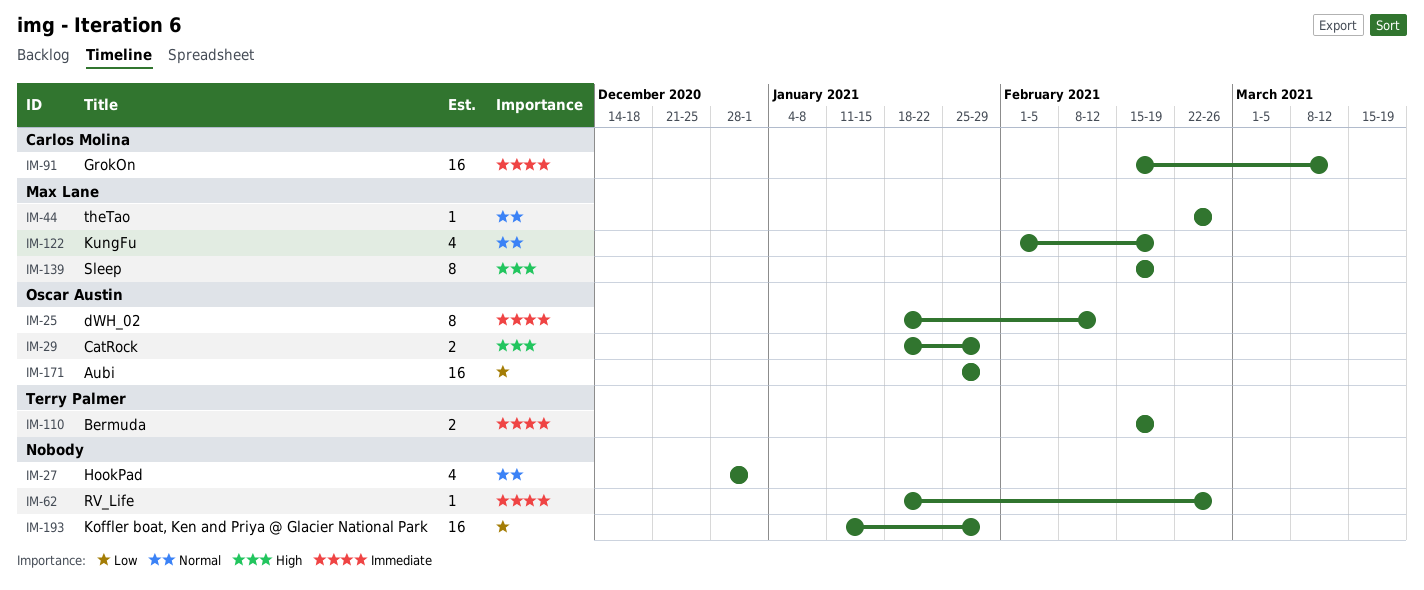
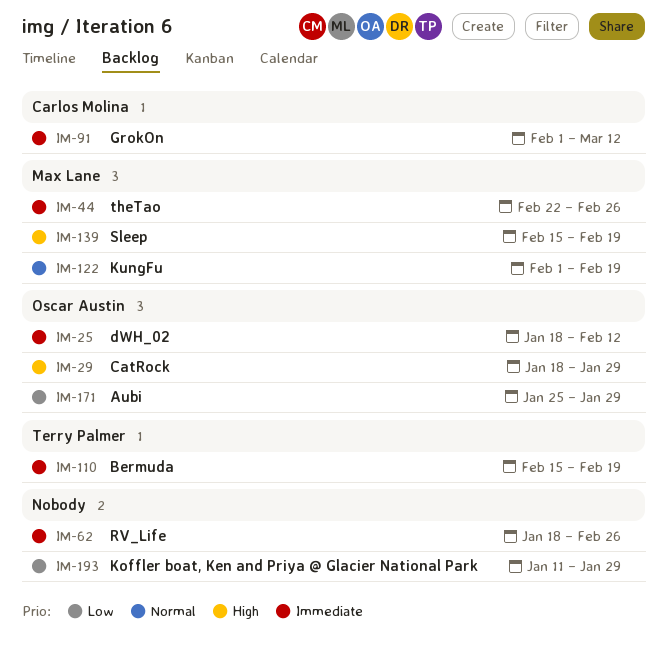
IM-27: present -> none
IM-44, priority: Normal -> Immediate
IM-91, start: Feb 15 -> Feb 1

